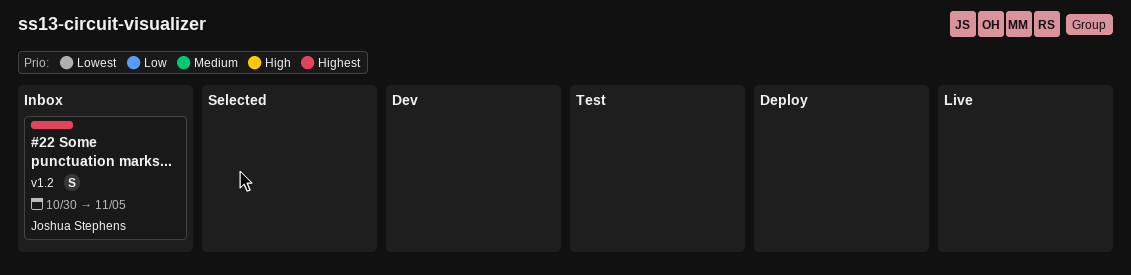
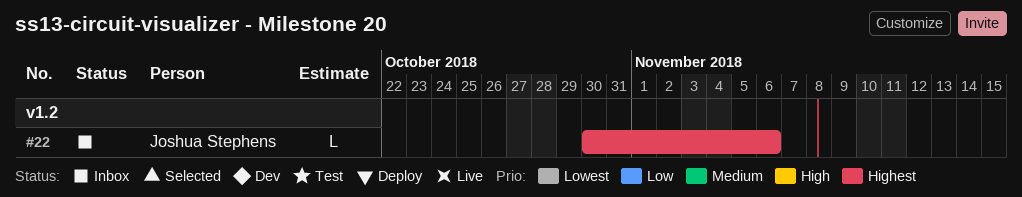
#22, estimate: S -> L
#22, due: Nov 5 -> Nov 6

